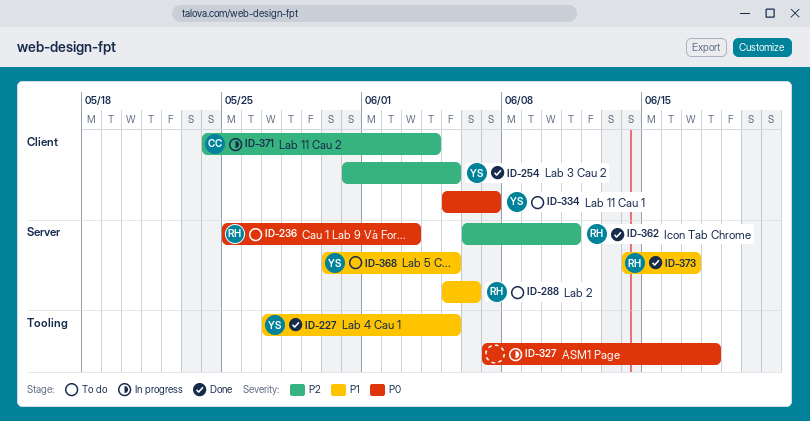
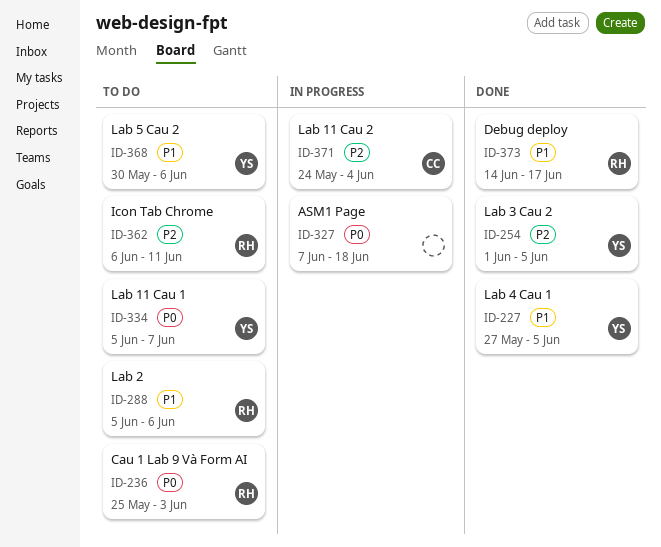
ID-254, start: May 31 -> Jun 1
ID-362, status: Done -> To do
ID-368, due: Jun 5 -> Jun 6

